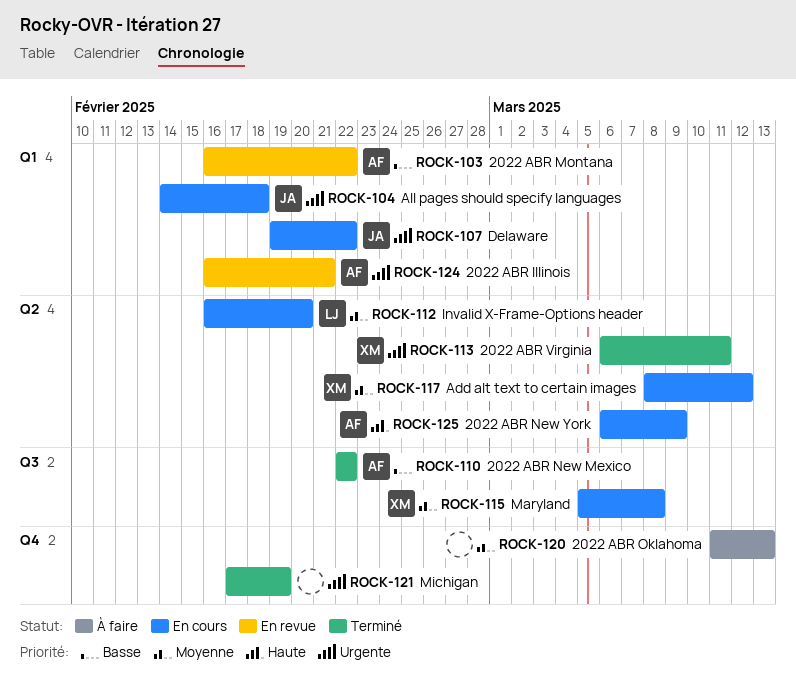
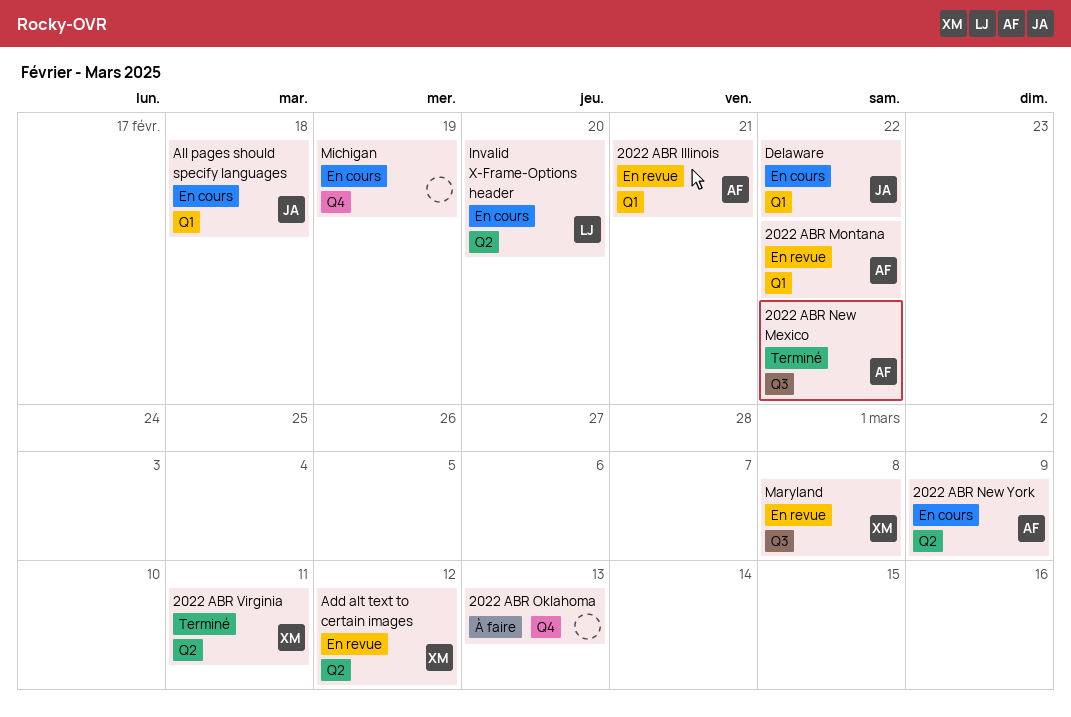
Add alt text to certain images, status: En cours -> En revue
Maryland, status: En cours -> En revue
Michigan, status: Terminé -> En cours

